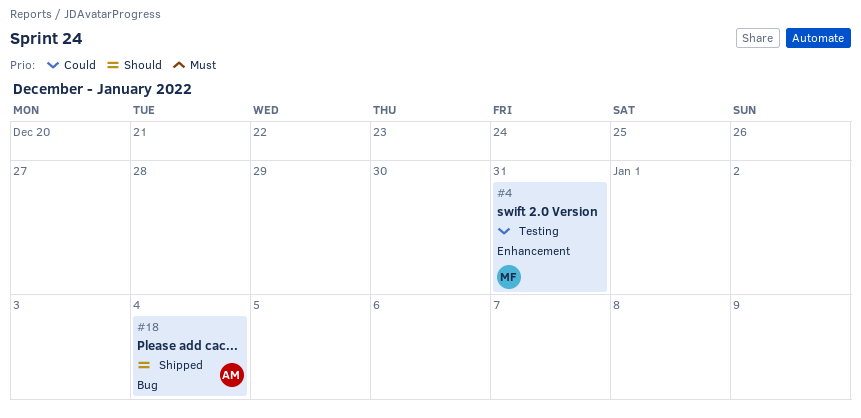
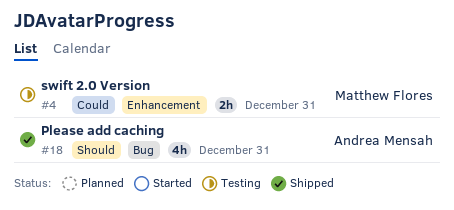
#18, due: Jan 4 -> Dec 31

